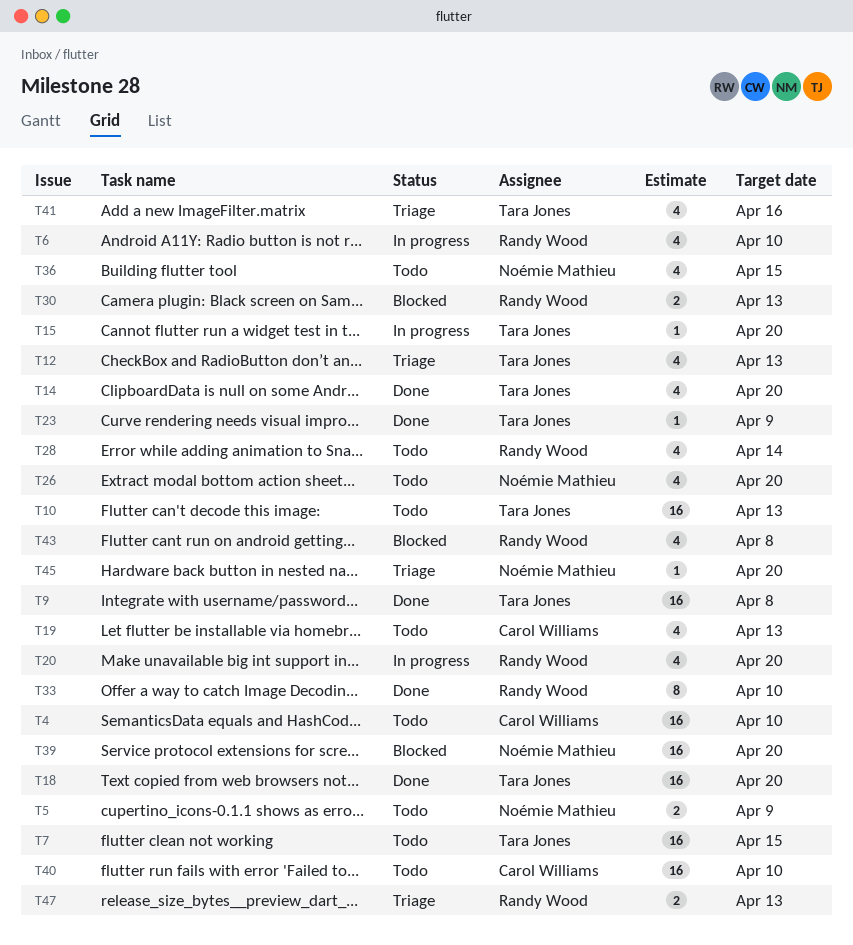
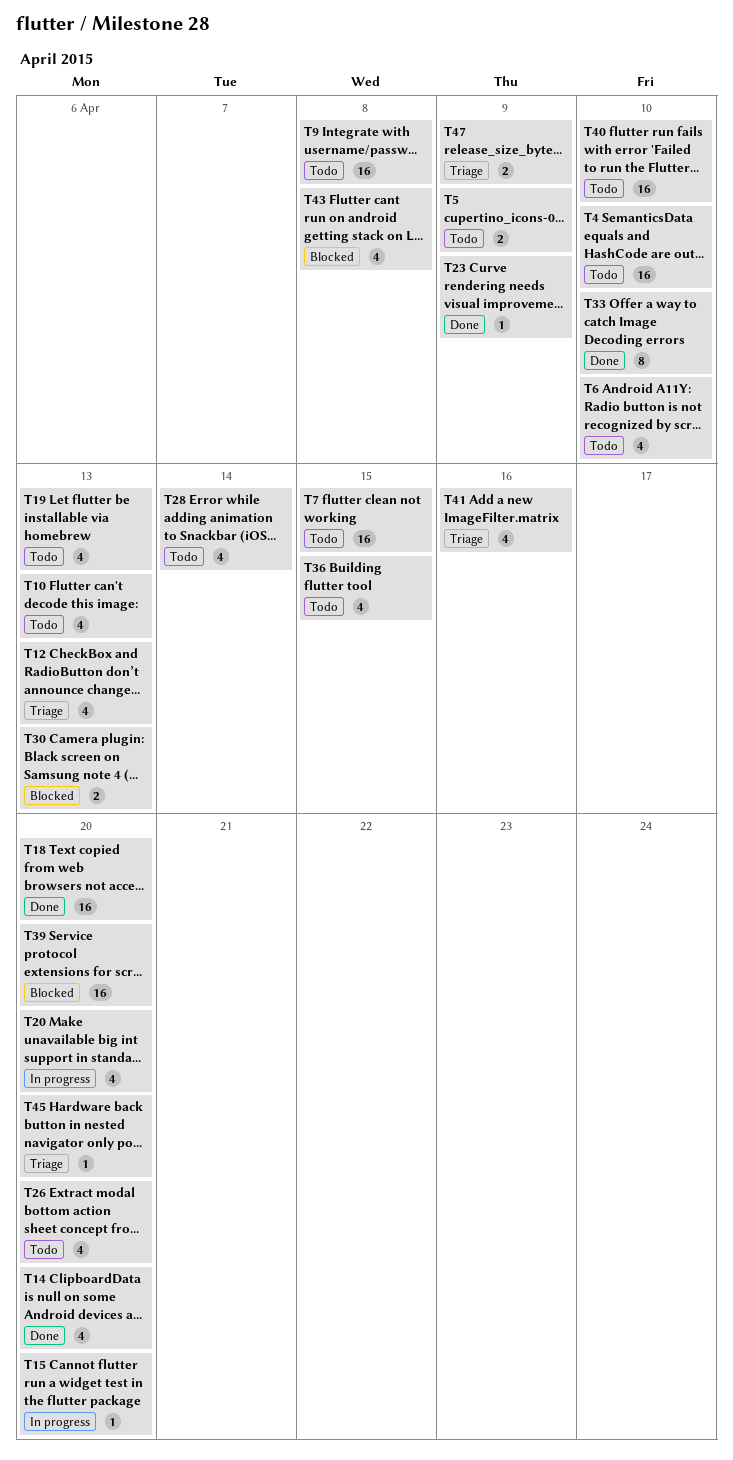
T6, status: In progress -> Todo
T9, status: Done -> Todo
T10, estimate: 16 -> 4
T47, due: Apr 13 -> Apr 9

